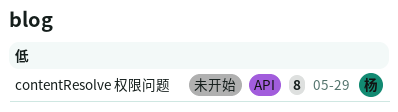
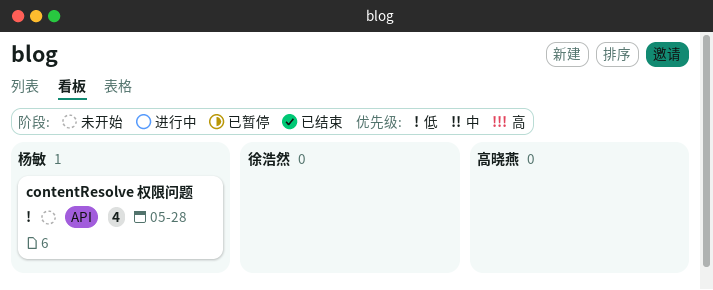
contentResolve 权限问题, estimate: 8 -> 4
contentResolve 权限问题, due: May 29 -> May 28

